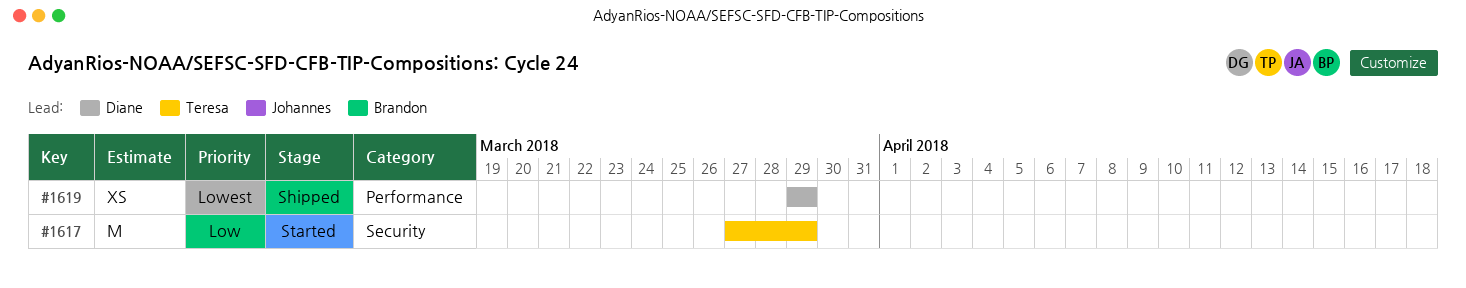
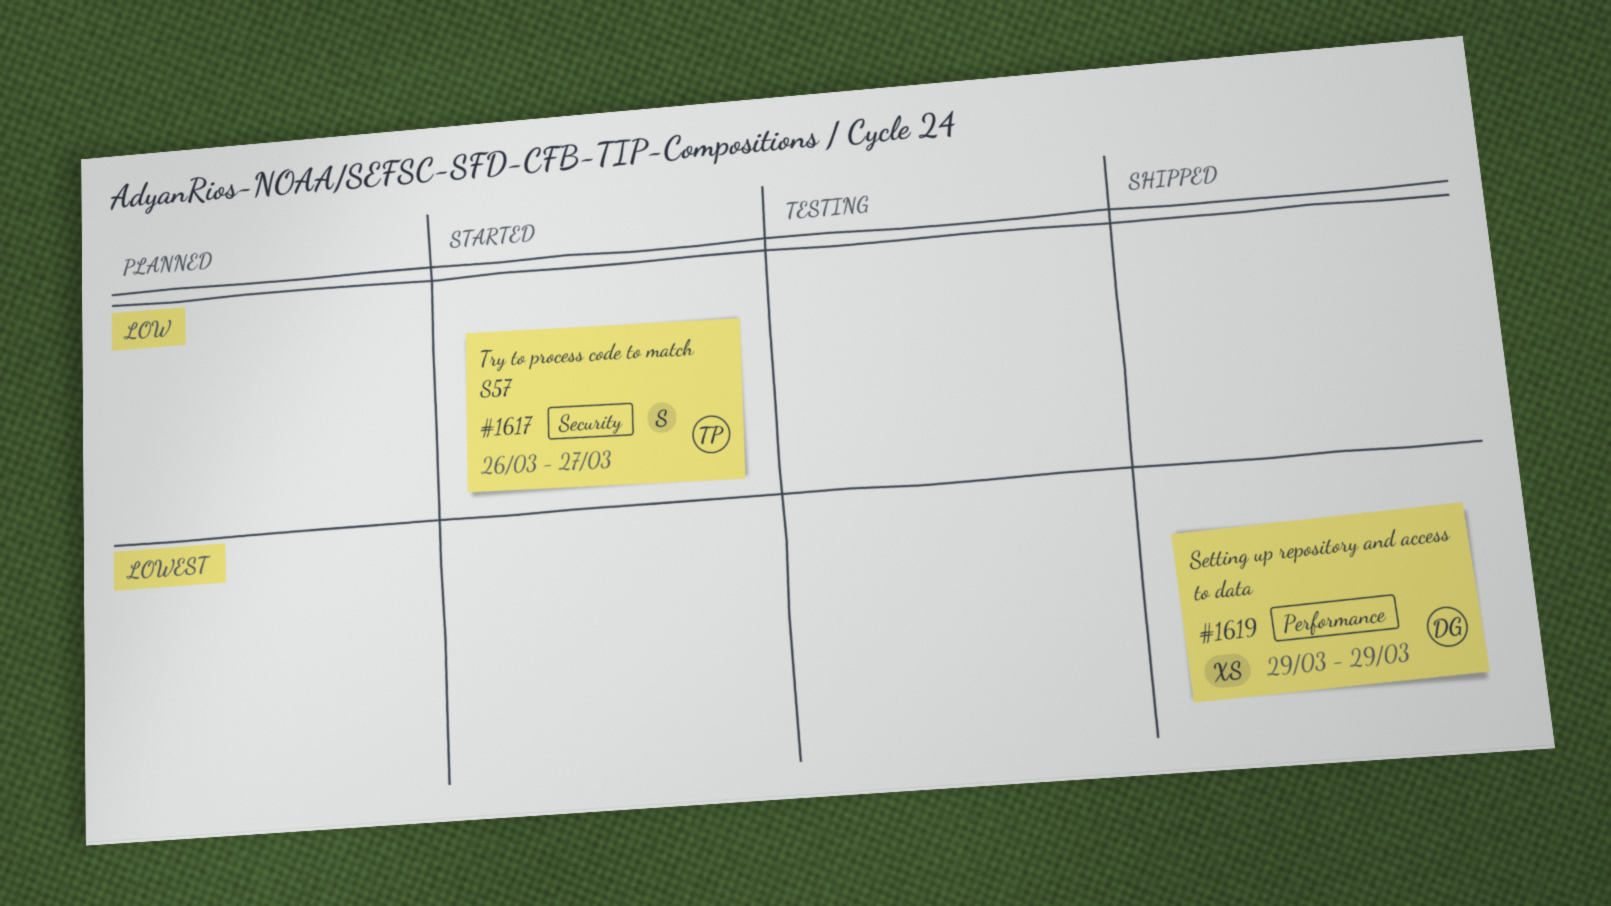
#1617, estimate: M -> S
#1617, start: Mar 27 -> Mar 26
#1617, due: Mar 29 -> Mar 27

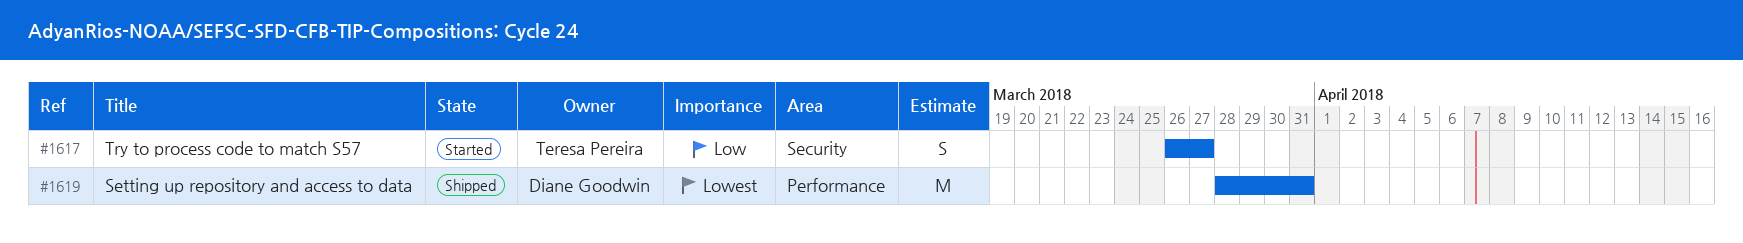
#1619, estimate: XS -> M
#1619, start: Mar 29 -> Mar 28
#1619, due: Mar 29 -> Mar 31

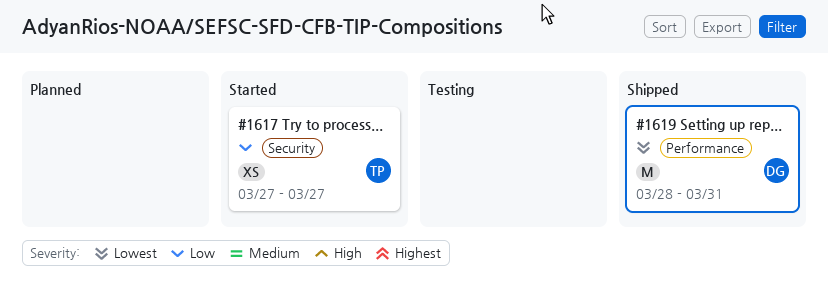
#1617, estimate: S -> XS
#1617, start: Mar 26 -> Mar 27

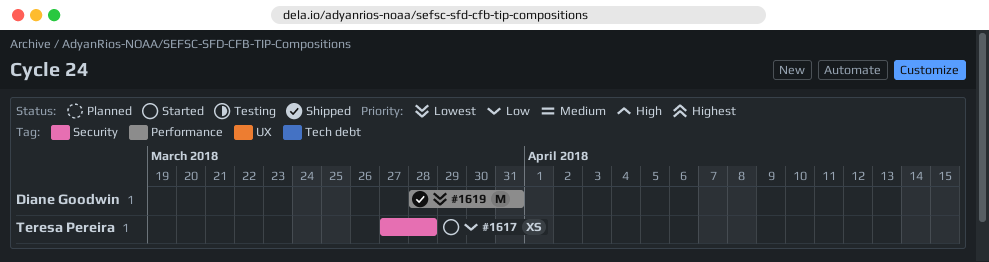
#1617, due: Mar 27 -> Mar 28

